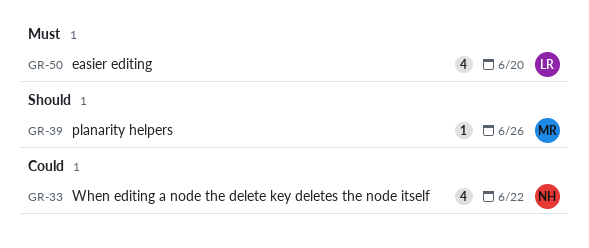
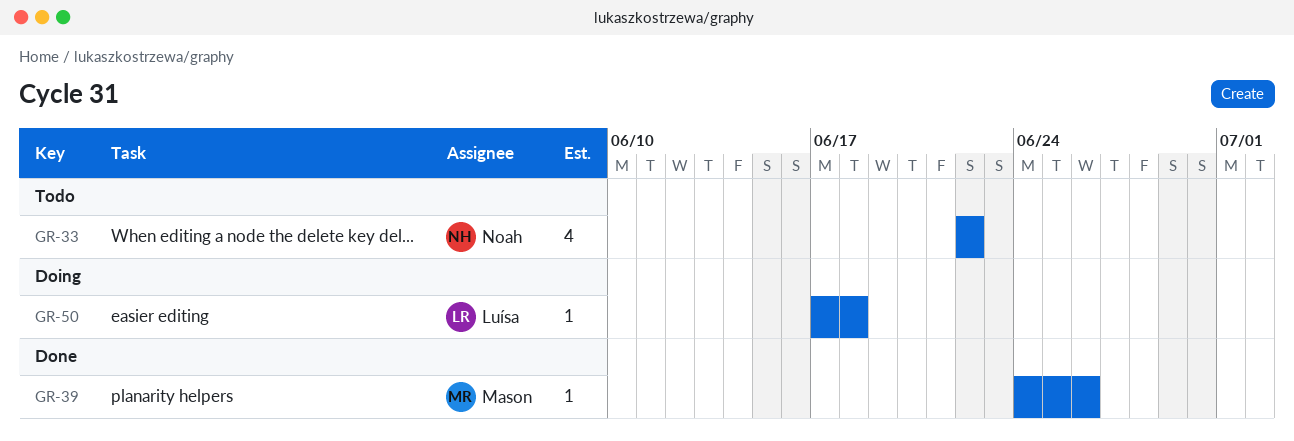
GR-50, estimate: 4 -> 1
GR-50, due: Jun 20 -> Jun 18

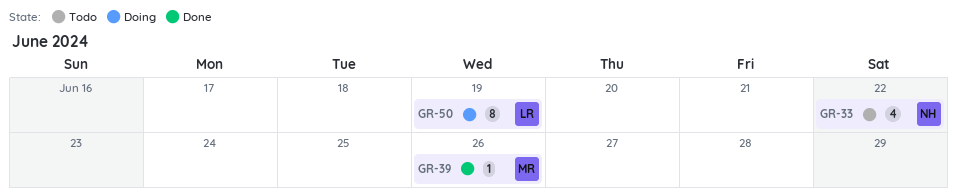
GR-50, estimate: 1 -> 8
GR-50, due: Jun 18 -> Jun 19

